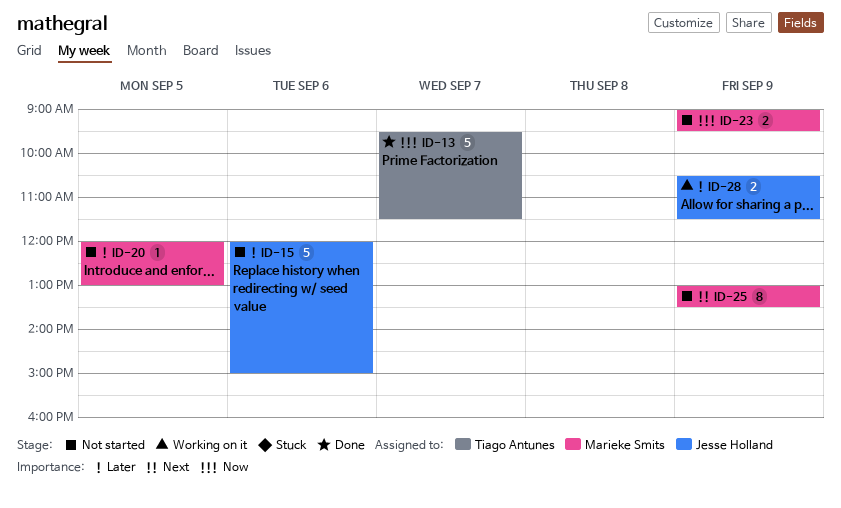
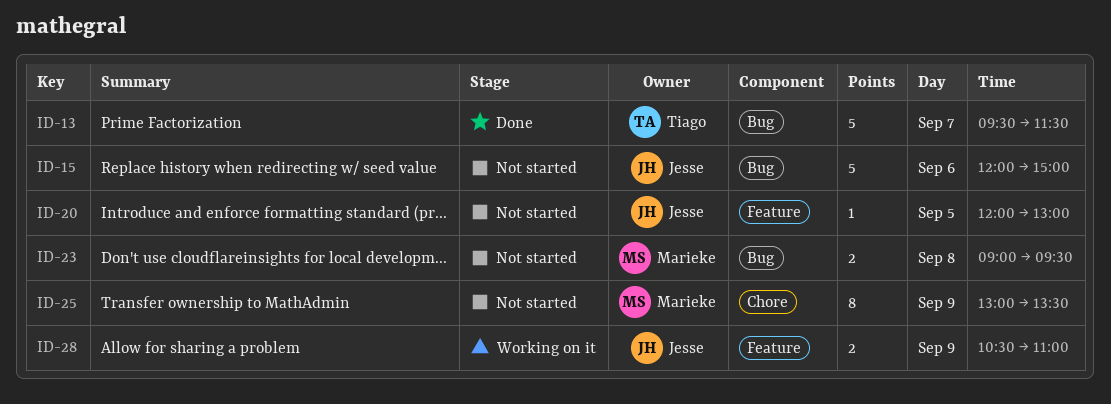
ID-20, owner: Marieke Smits -> Jesse Holland
ID-23, day: Sep 9 -> Sep 8
ID-28, ends: 11:30 -> 11:00

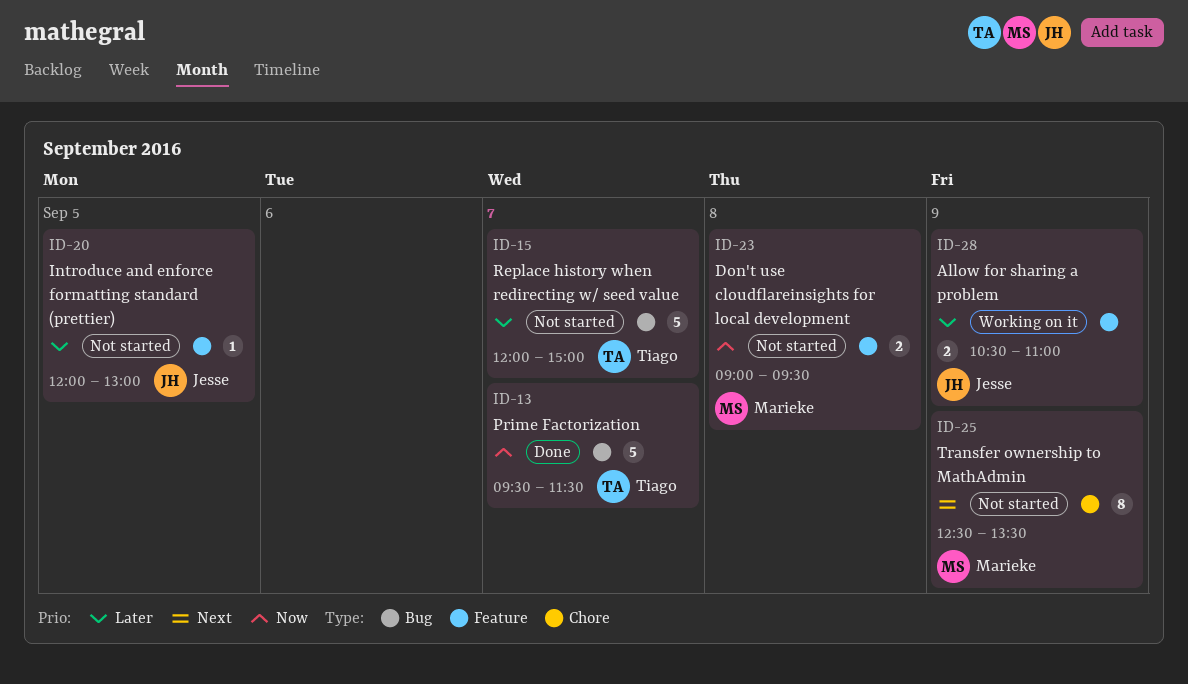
ID-15, owner: Jesse -> Tiago
ID-15, day: Sep 6 -> Sep 7
ID-23, label: Bug -> Feature
ID-25, begins: 13:00 -> 12:30

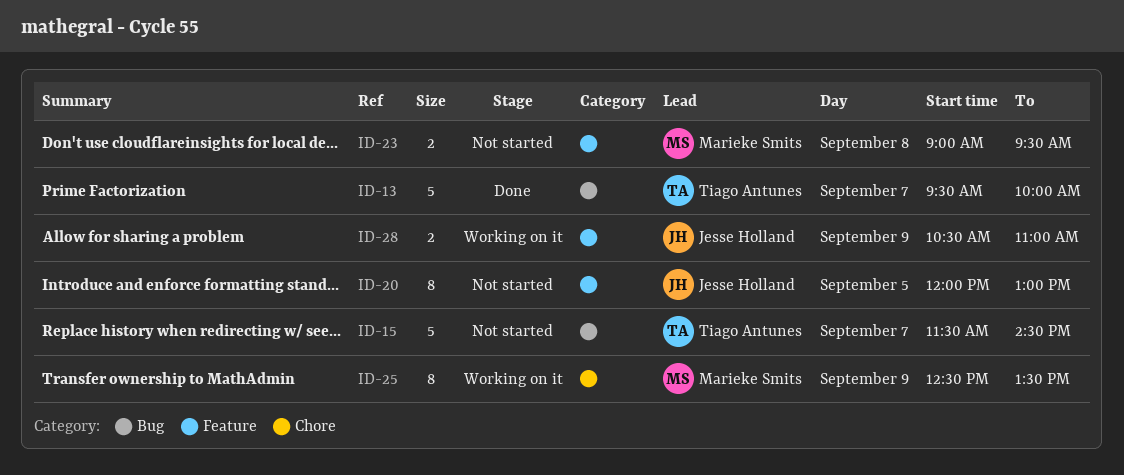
ID-13, ends: 11:30 -> 10:00
ID-15, begins: 12:00 -> 11:30
ID-15, ends: 15:00 -> 14:30
ID-20, estimate: 1 -> 8
ID-25, status: Not started -> Working on it

